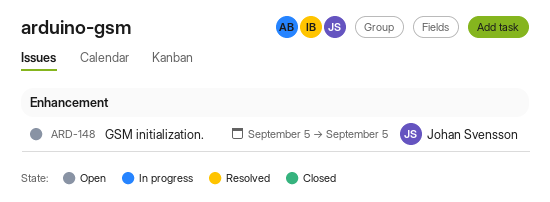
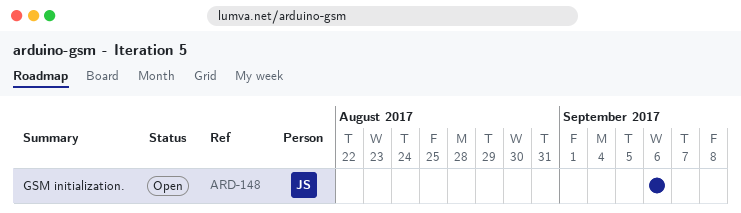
ARD-148, start: Sep 5 -> Sep 6
ARD-148, due: Sep 5 -> Sep 6

